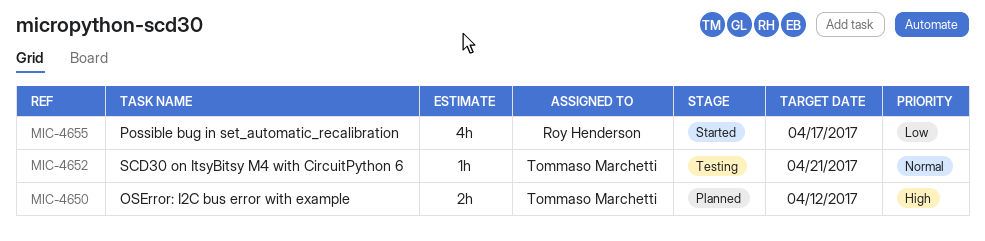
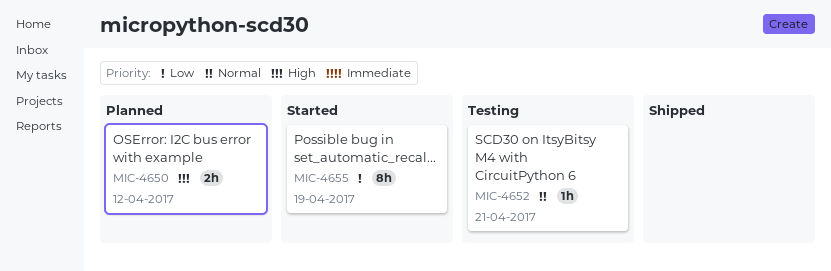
MIC-4655, estimate: 4h -> 8h
MIC-4655, due: Apr 17 -> Apr 19

